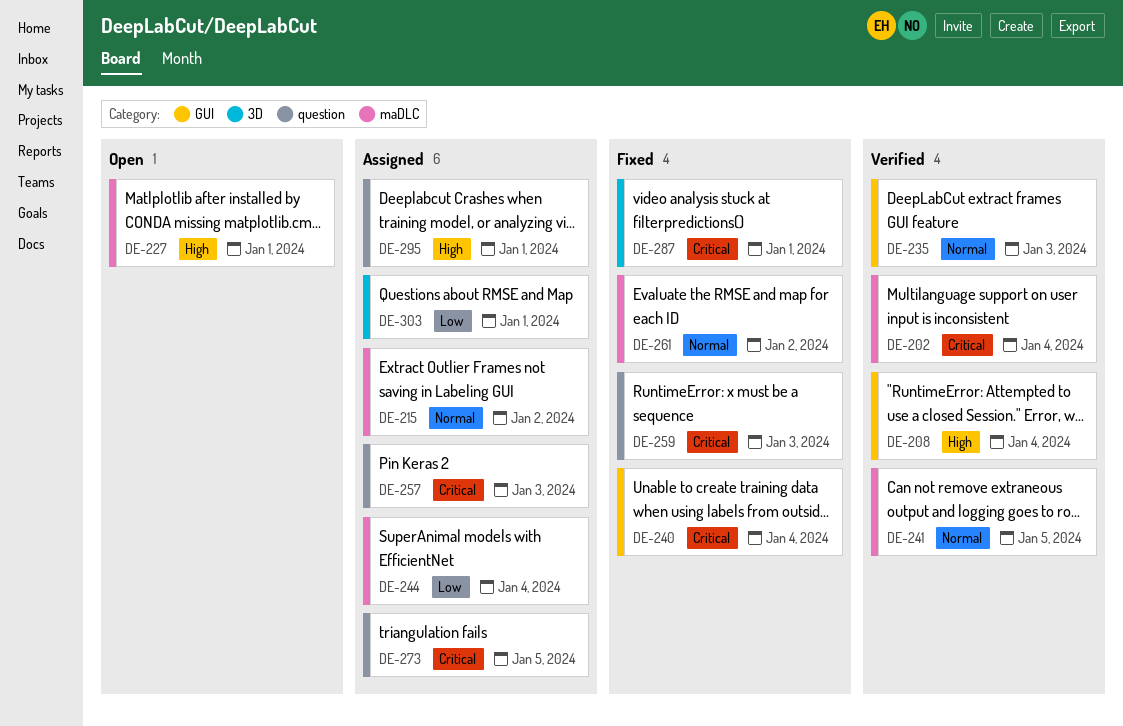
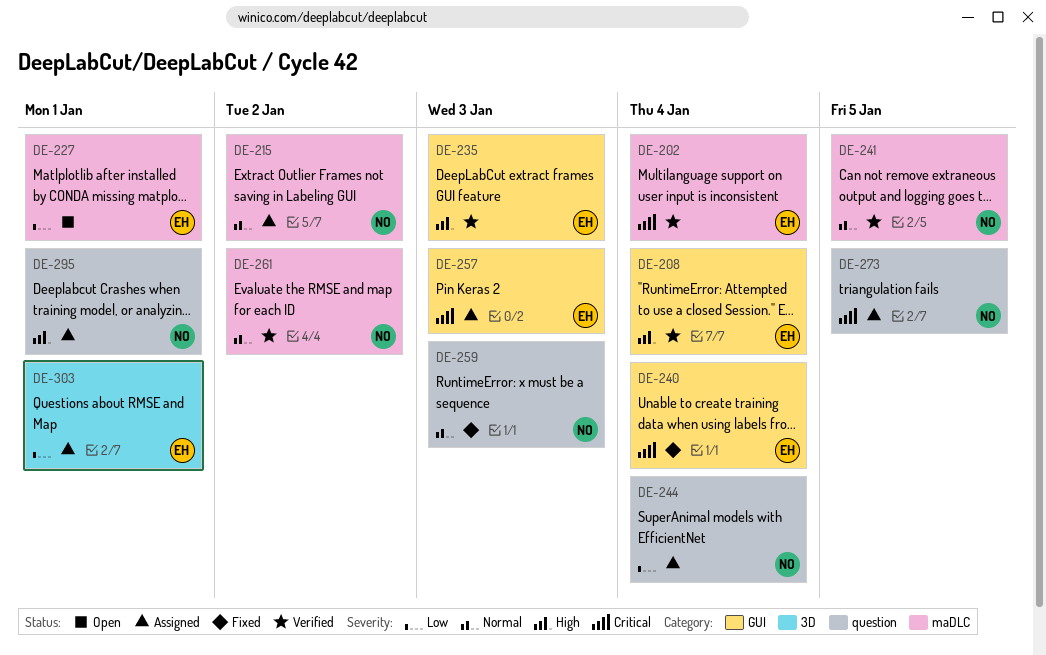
DE-227, priority: High -> Low
DE-235, priority: Normal -> High
DE-244, label: maDLC -> question
DE-257, label: question -> GUI
DE-259, priority: Critical -> Normal
DE-261, status: Fixed -> Verified
DE-287: present -> none

